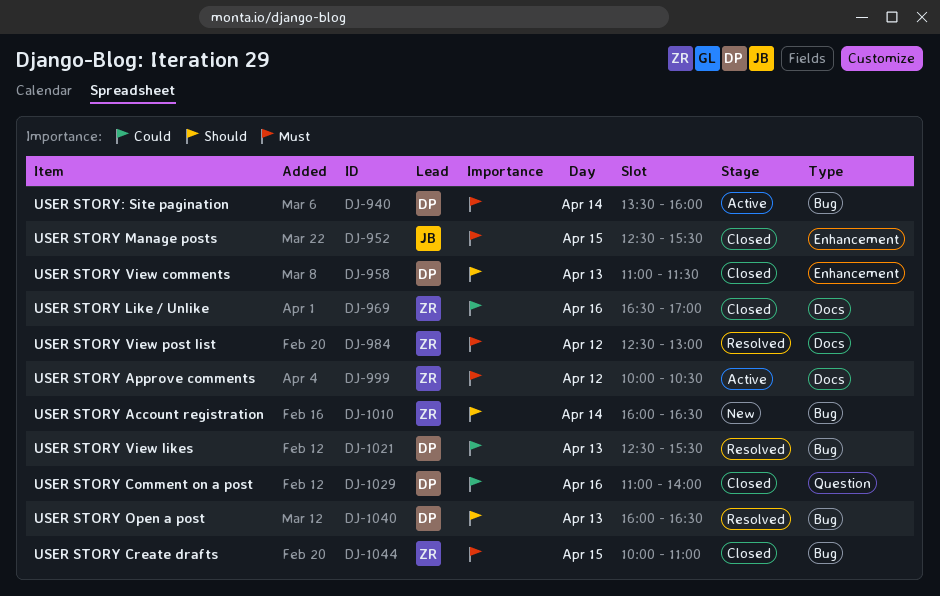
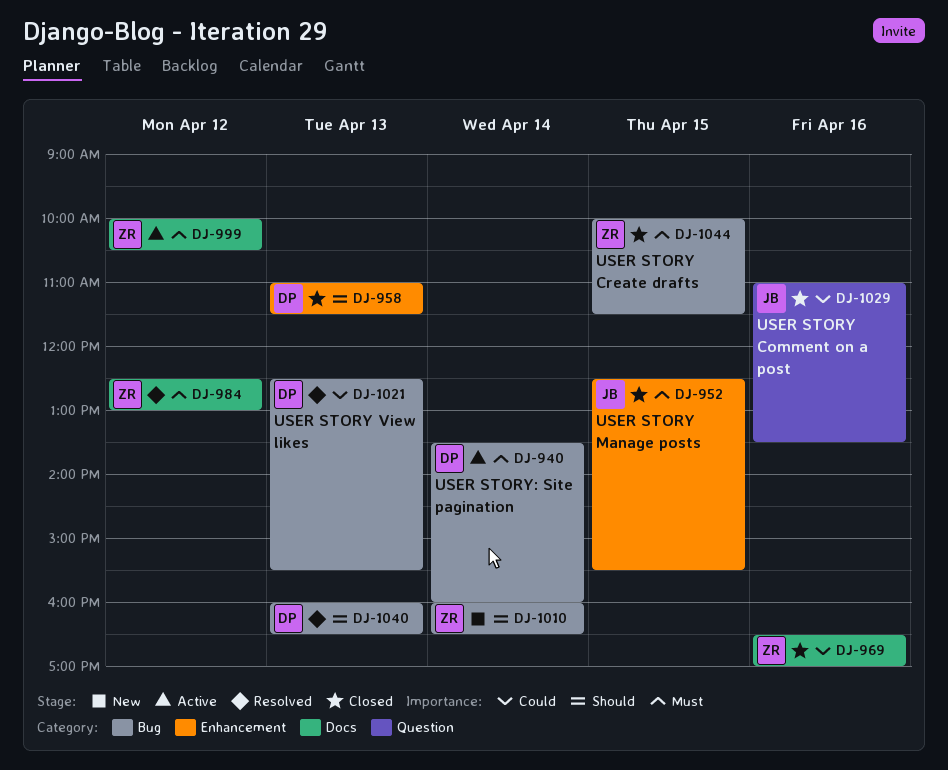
DJ-1029, owner: DP -> JB
DJ-1029, ends: 14:00 -> 13:30
DJ-1044, ends: 11:00 -> 11:30

